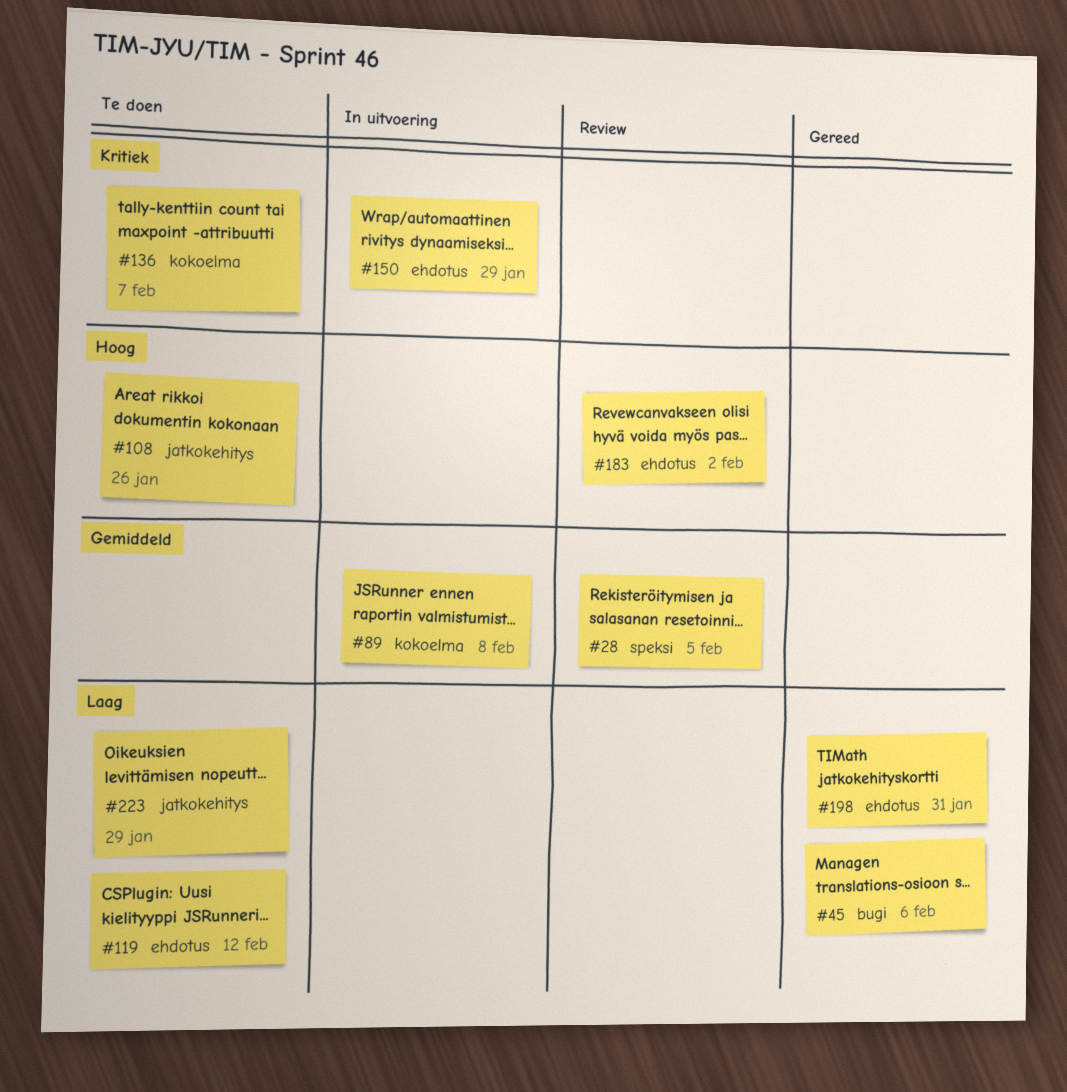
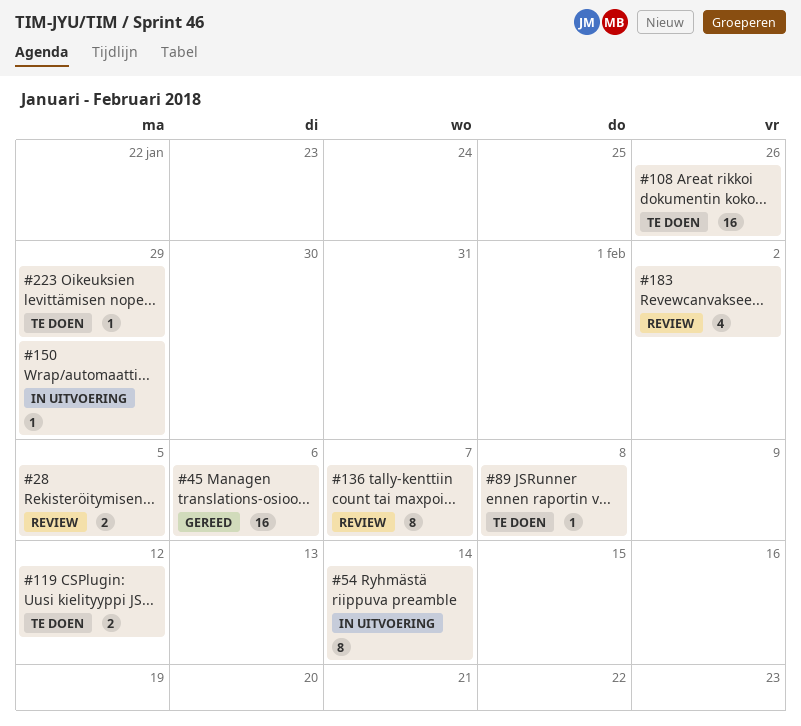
#54: none -> present
#89, status: In uitvoering -> Te doen
#136, status: Te doen -> Review
#198: present -> none

